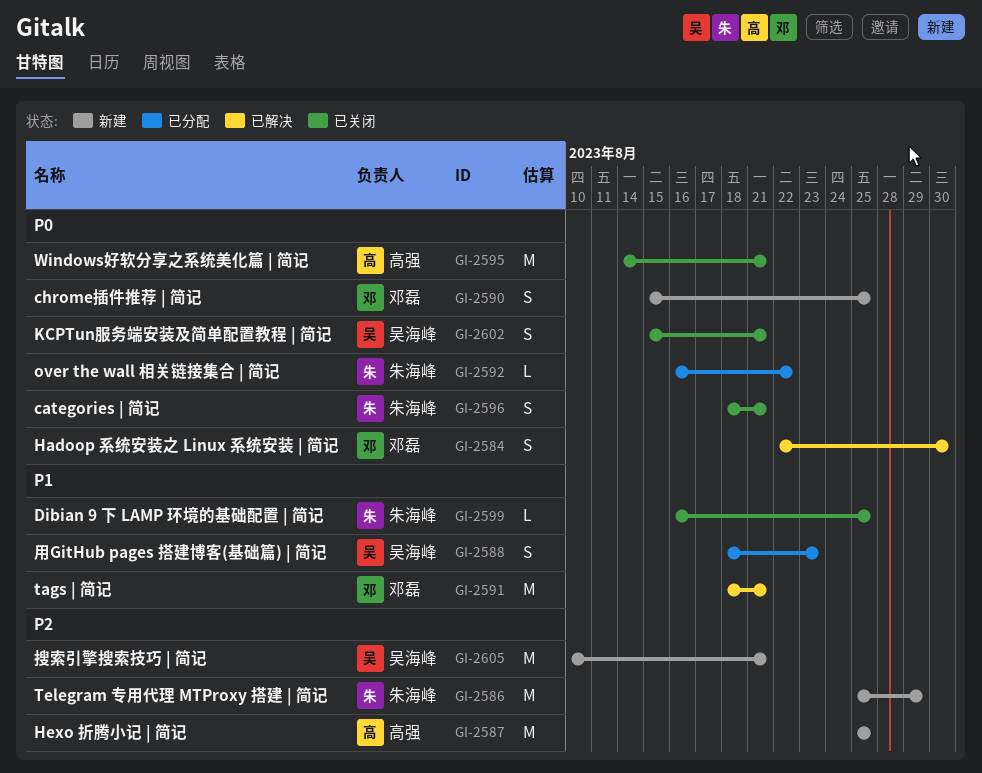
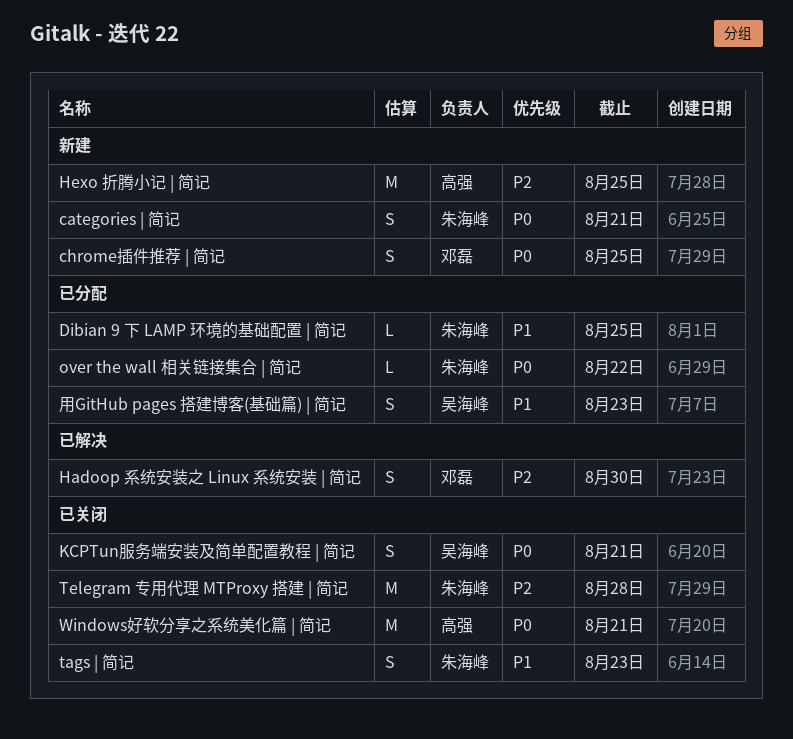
categories | 简记, status: 已关闭 -> 新建
Dibian 9 下 LAMP 环境的基础配置 | 简记, status: 已关闭 -> 已分配
Hadoop 系统安装之 Linux 系统安装 | 简记, priority: P0 -> P2
tags | 简记, status: 已解决 -> 已关闭
tags | 简记, owner: 邓磊 -> 朱海峰
tags | 简记, estimate: M -> S
tags | 简记, due: Aug 21 -> Aug 23
Telegram 专用代理 MTProxy 搭建 | 简记, status: 新建 -> 已关闭
Telegram 专用代理 MTProxy 搭建 | 简记, due: Aug 29 -> Aug 28
搜索引擎搜索技巧 | 简记: present -> none

